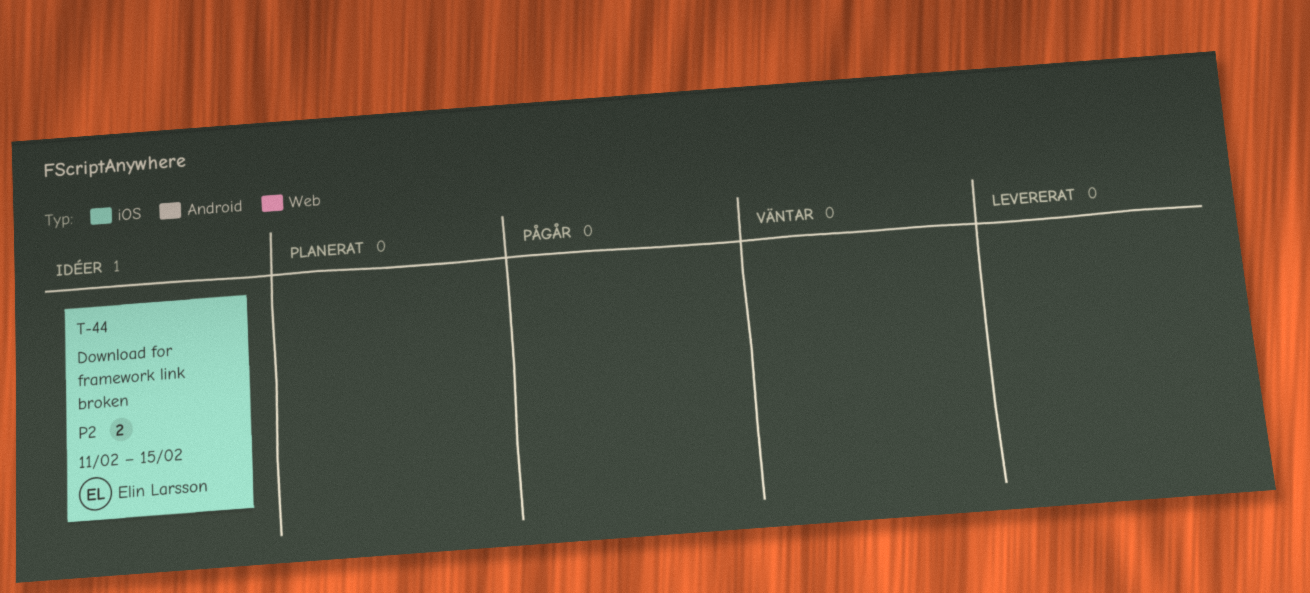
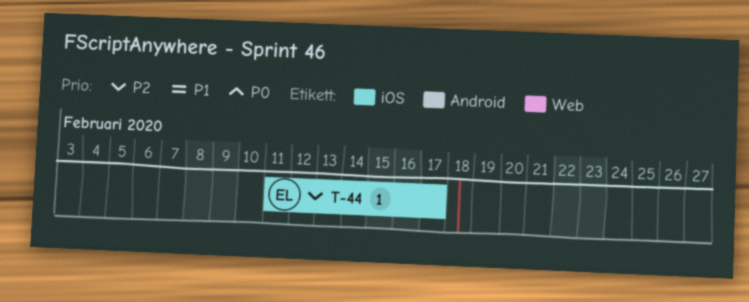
T-44, estimate: 2 -> 1
T-44, due: Feb 15 -> Feb 17

